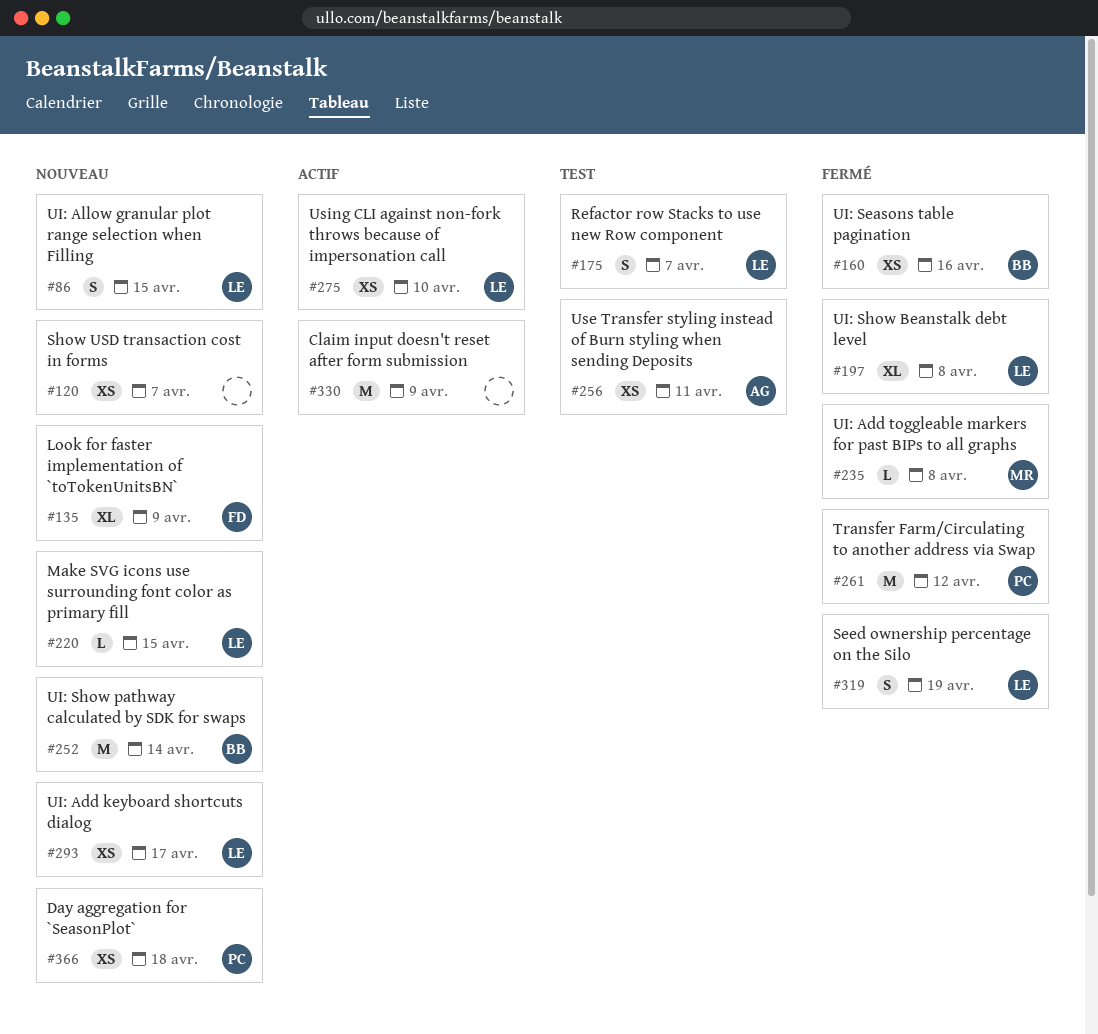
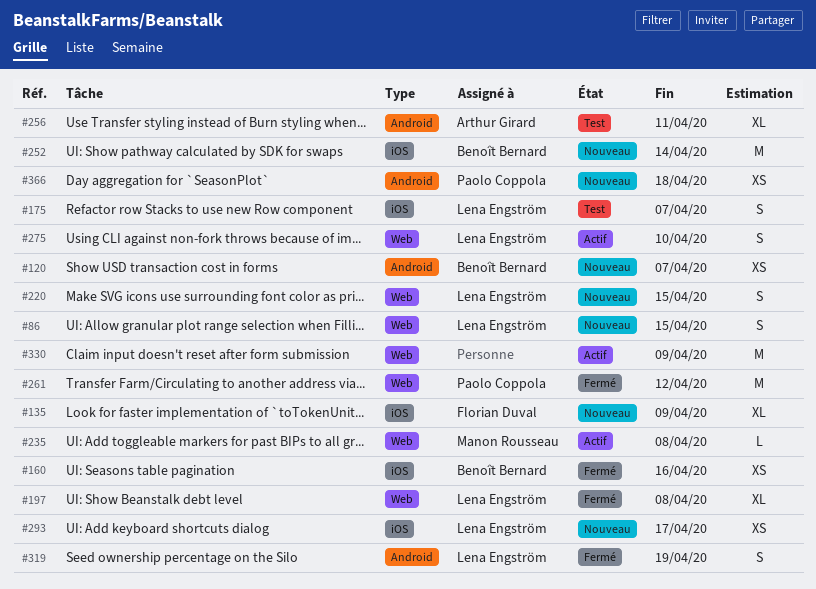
#120, owner: none -> Benoît Bernard
#220, estimate: L -> S
#235, status: Fermé -> Actif
#256, estimate: XS -> XL
#275, estimate: XS -> S

